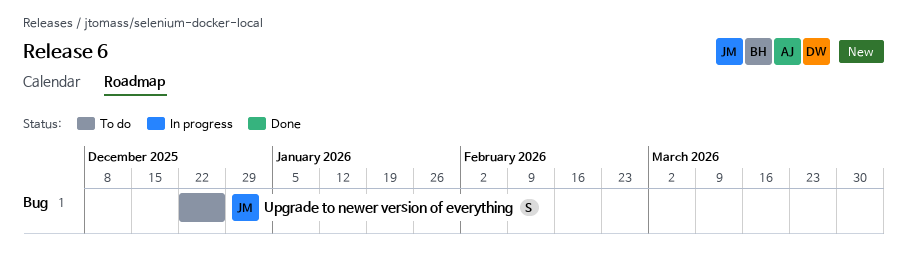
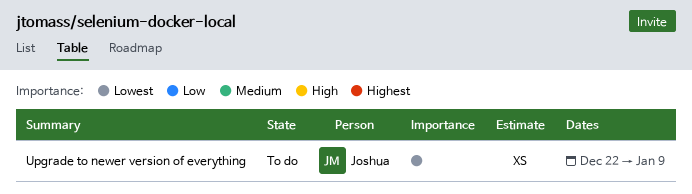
Upgrade to newer version of everything, estimate: S -> XS
Upgrade to newer version of everything, due: Dec 26 -> Jan 9

